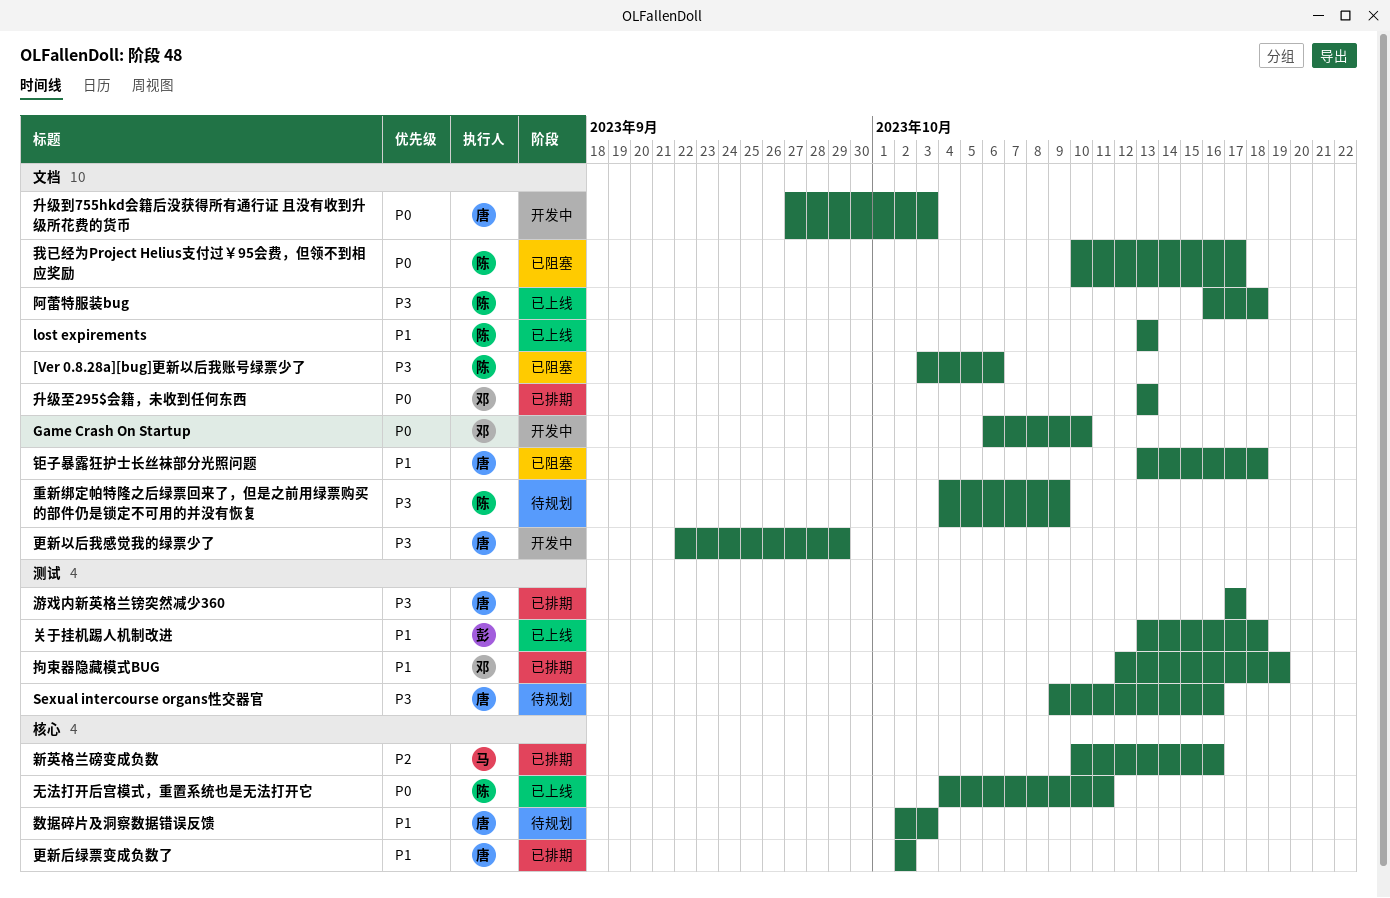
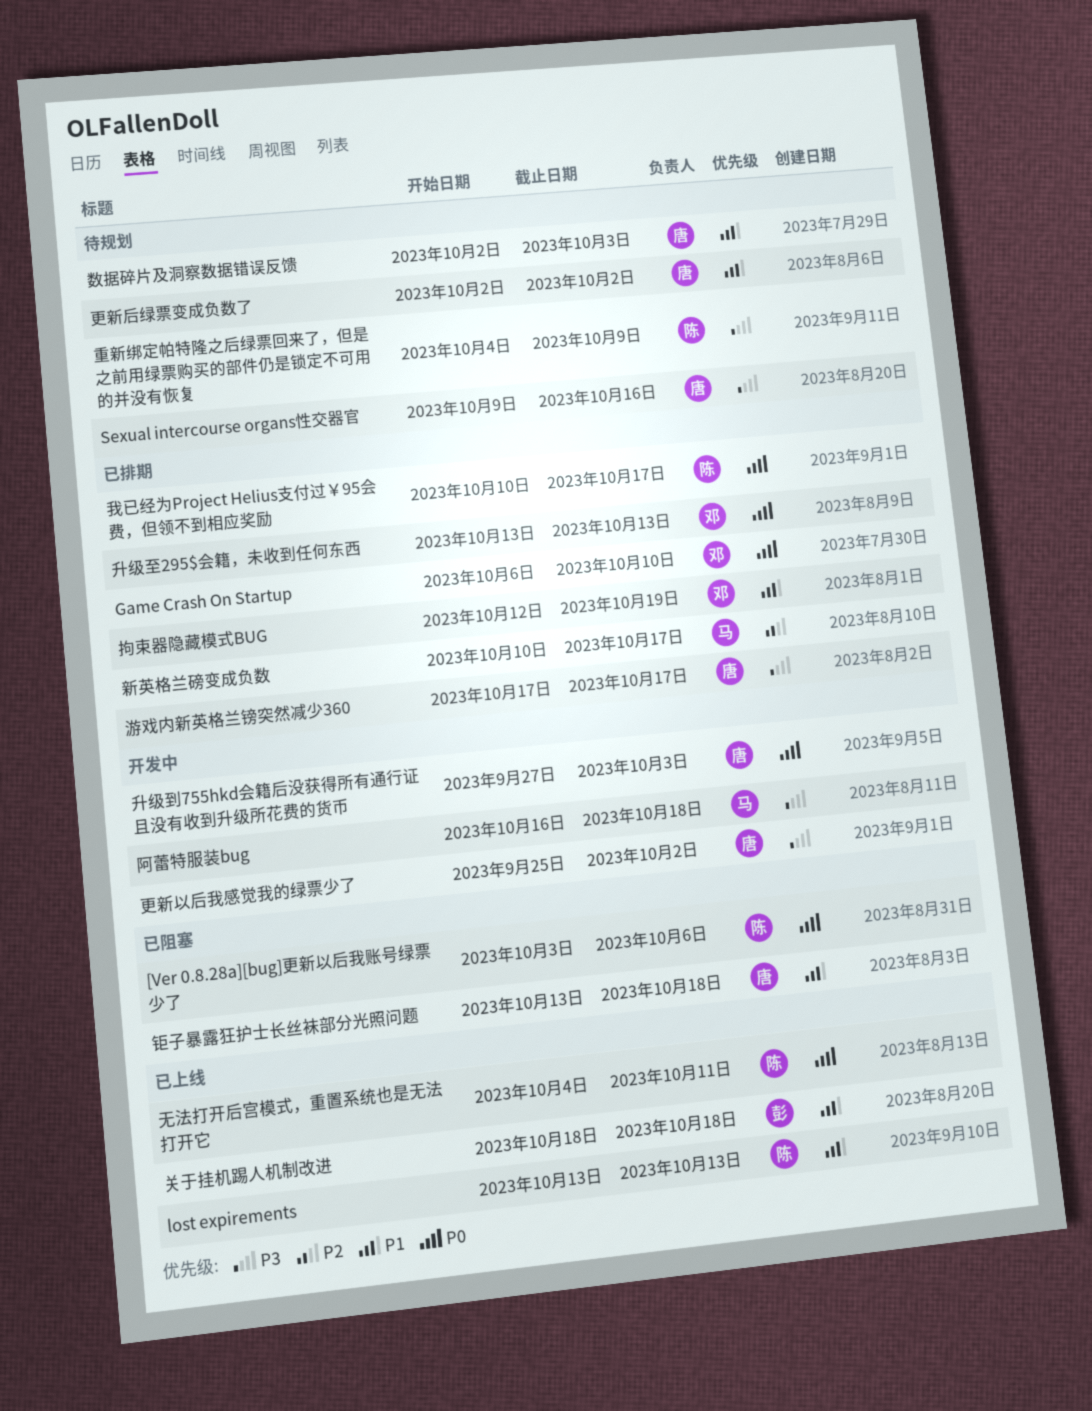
[Ver 0.8.28a][bug]更新以后我账号绿票少了, priority: P3 -> P0
Game Crash On Startup, status: 开发中 -> 已排期
关于挂机踢人机制改进, start: Oct 13 -> Oct 18
我已经为Project Helius支付过￥95会费，但领不到相应奖励, status: 已阻塞 -> 已排期
新英格兰磅变成负数, due: Oct 16 -> Oct 17
更新以后我感觉我的绿票少了, start: Sep 22 -> Sep 25
更新以后我感觉我的绿票少了, due: Sep 29 -> Oct 2
更新后绿票变成负数了, status: 已排期 -> 待规划
阿蕾特服装bug, status: 已上线 -> 开发中
阿蕾特服装bug, owner: 陈 -> 马

